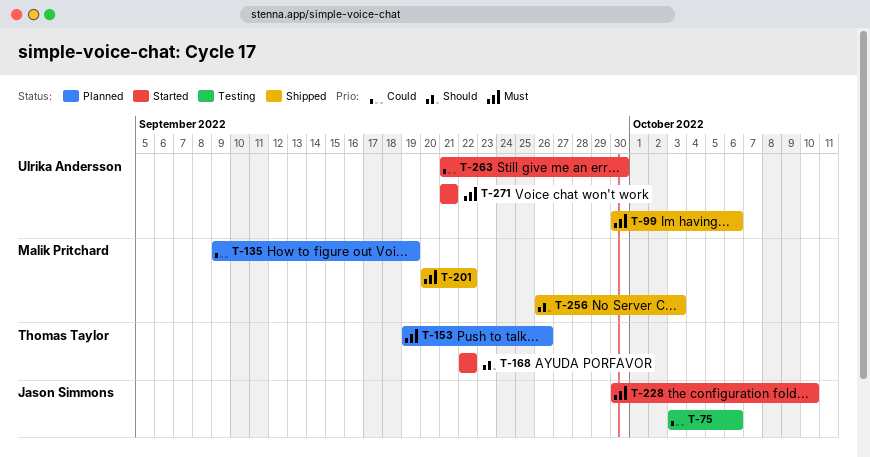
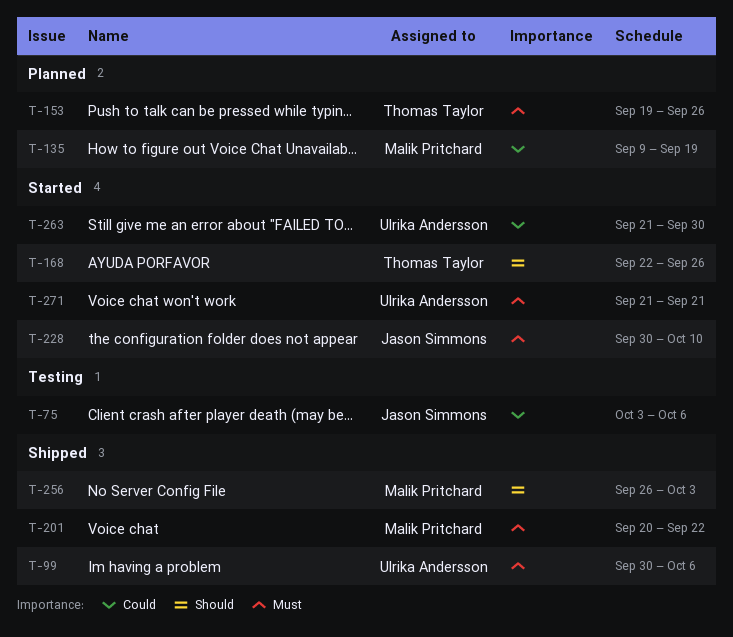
T-168, due: Sep 22 -> Sep 26

